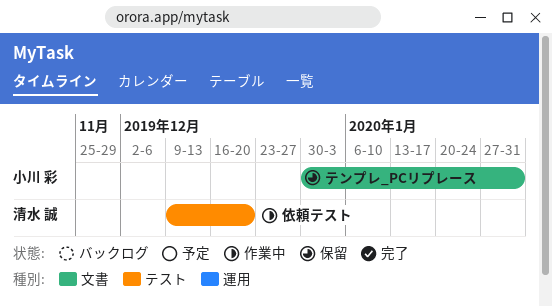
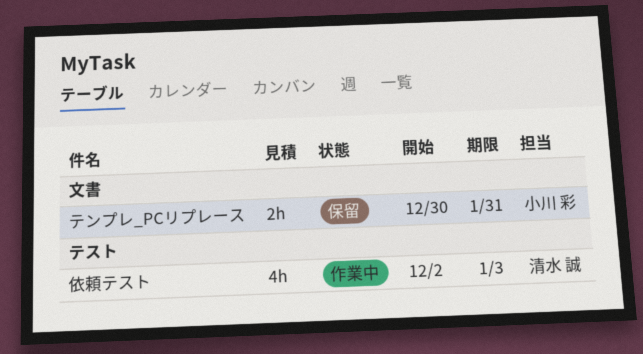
依頼テスト, start: Dec 9 -> Dec 2
依頼テスト, due: Dec 20 -> Jan 3

